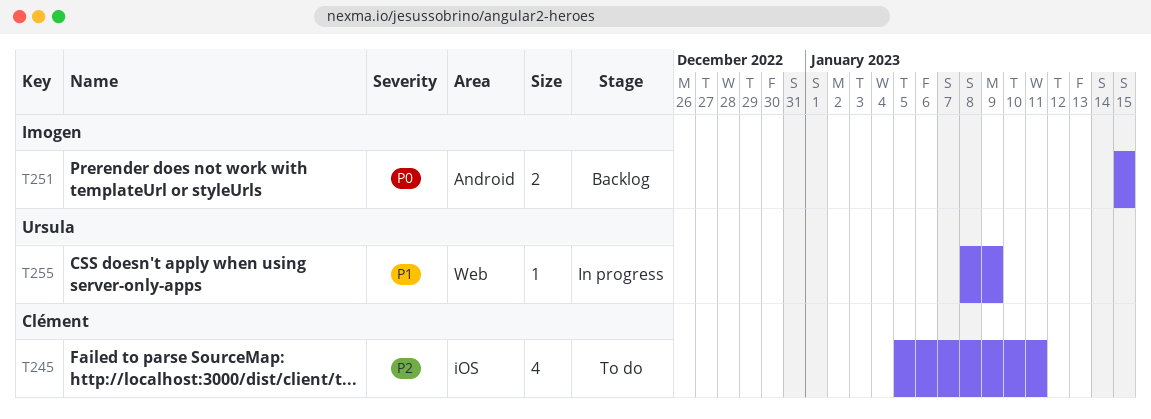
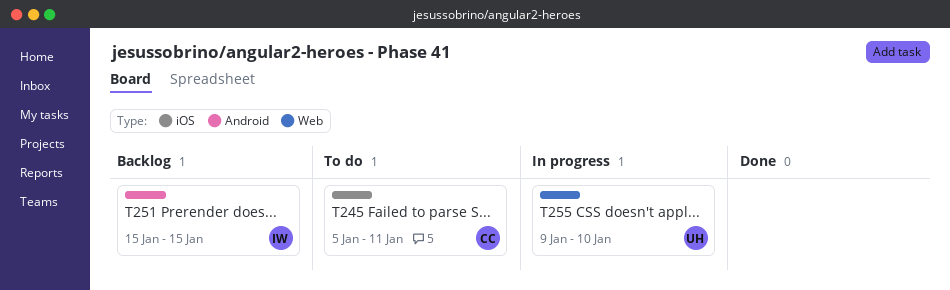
T255, start: Jan 8 -> Jan 9
T255, due: Jan 9 -> Jan 10

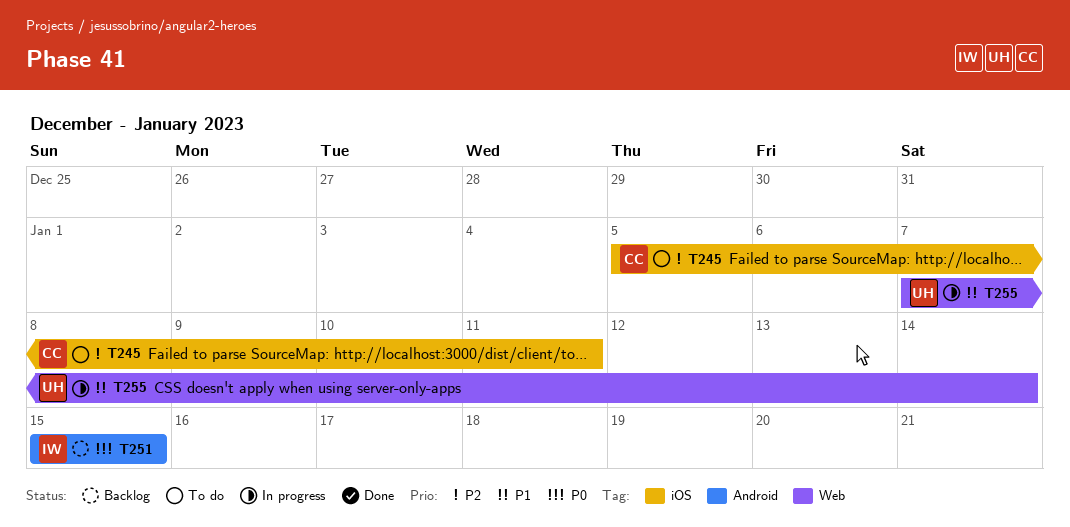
T255, start: Jan 9 -> Jan 7
T255, due: Jan 10 -> Jan 14

